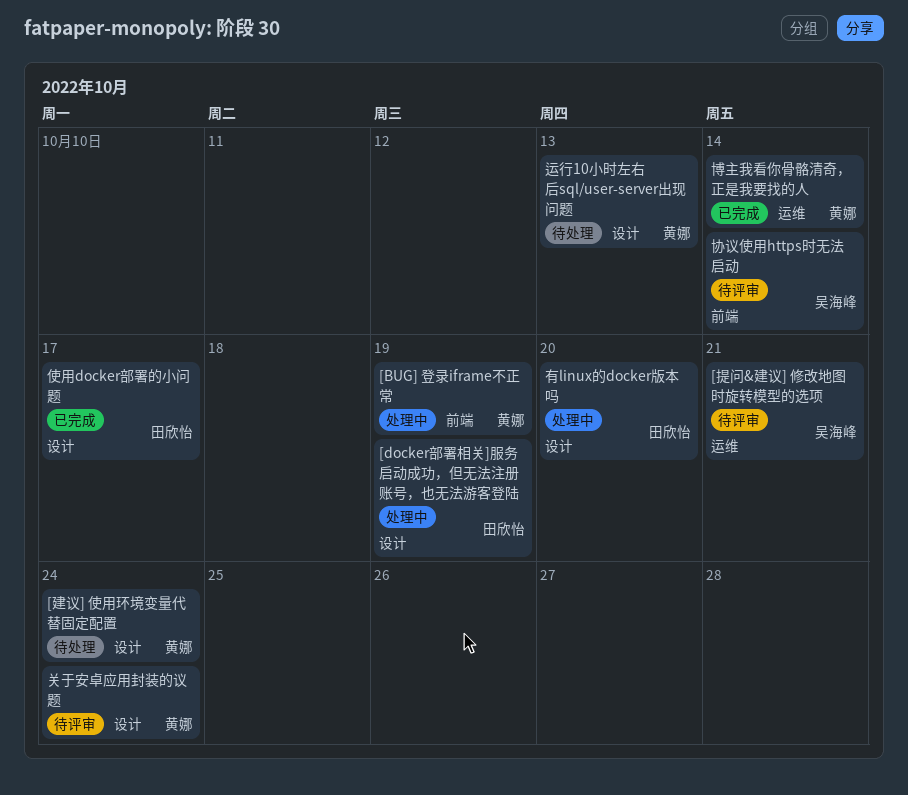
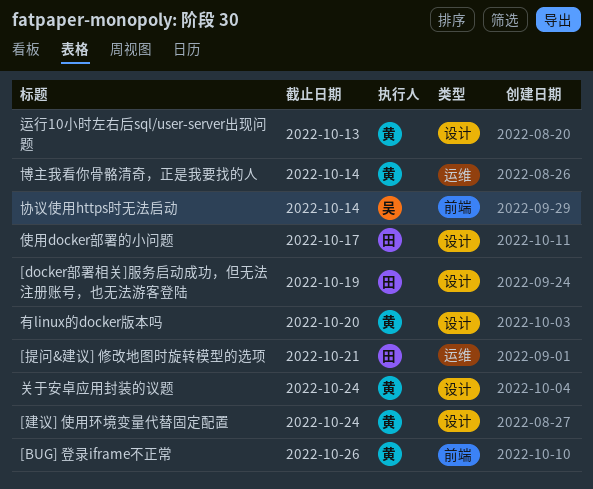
[BUG] 登录iframe不正常, due: Oct 19 -> Oct 26
[提问&建议] 修改地图时旋转模型的选项, owner: 吴海峰 -> 田欣怡
有linux的docker版本吗, owner: 田欣怡 -> 黄娜

